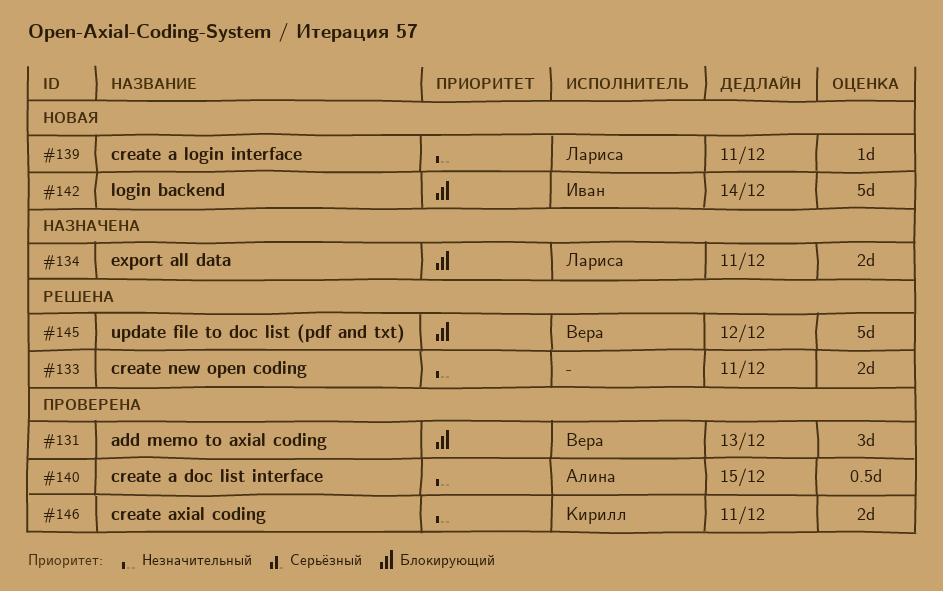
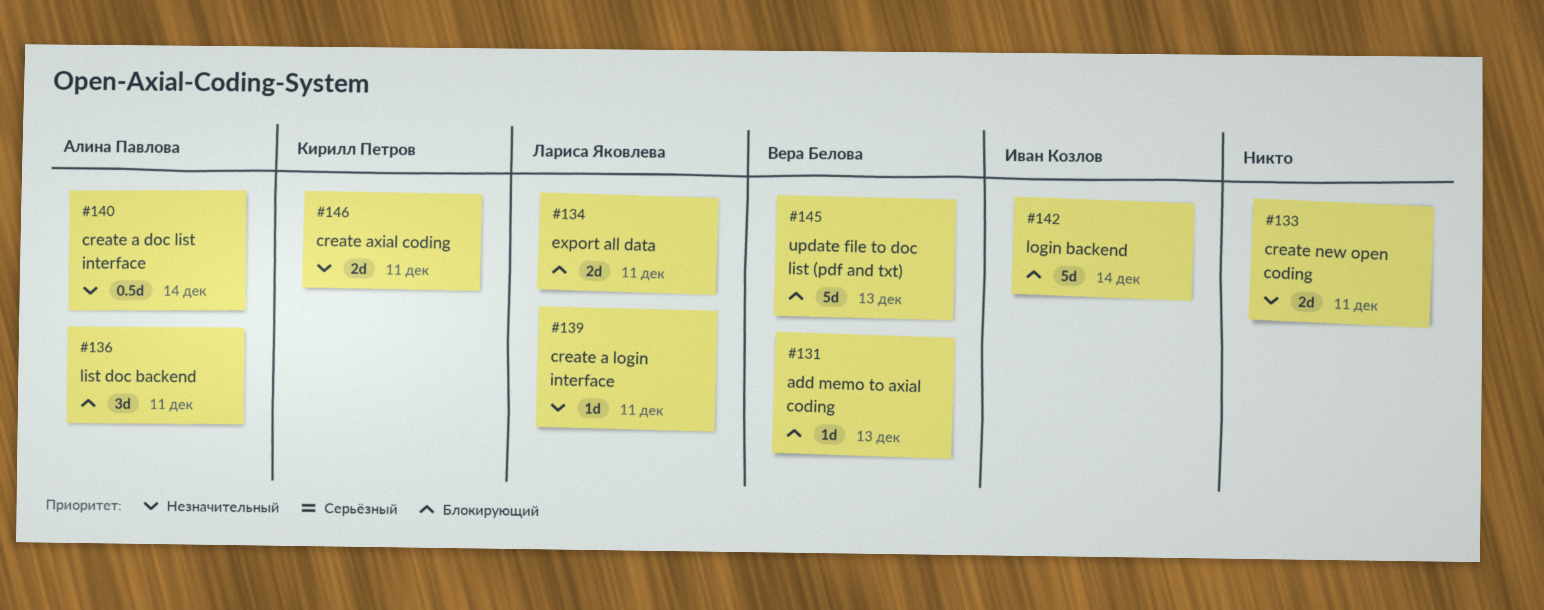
#131, estimate: 3d -> 1d
#136: none -> present
#140, due: Dec 15 -> Dec 14
#145, due: Dec 12 -> Dec 13

